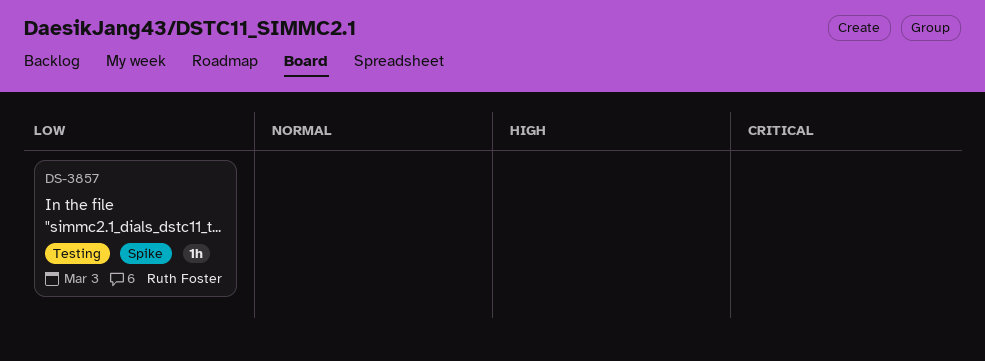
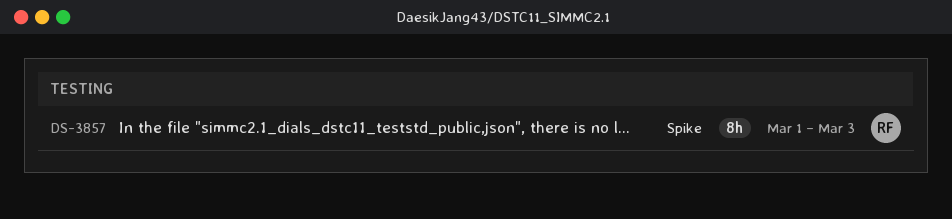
DS-3857, estimate: 1h -> 8h

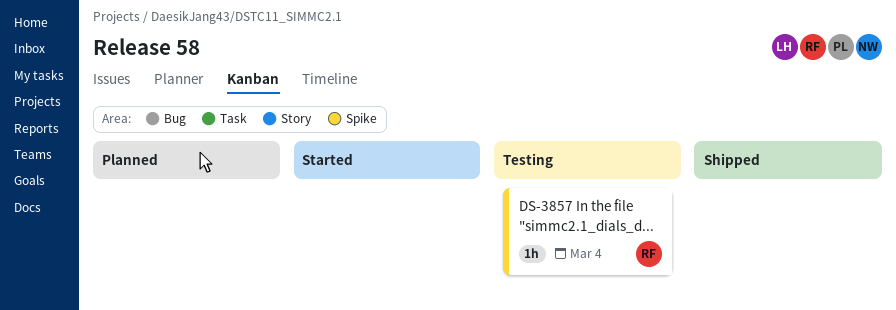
DS-3857, estimate: 8h -> 1h
DS-3857, due: Mar 3 -> Mar 4

